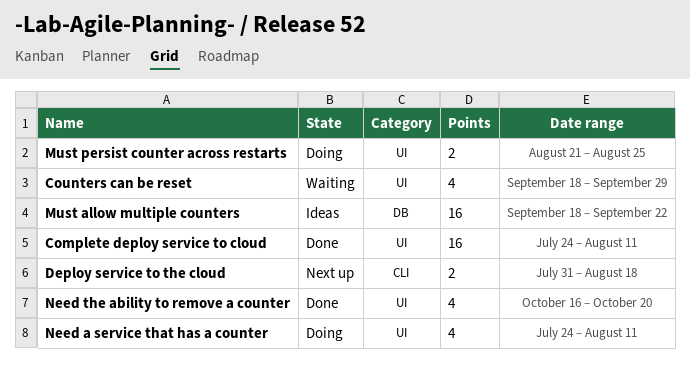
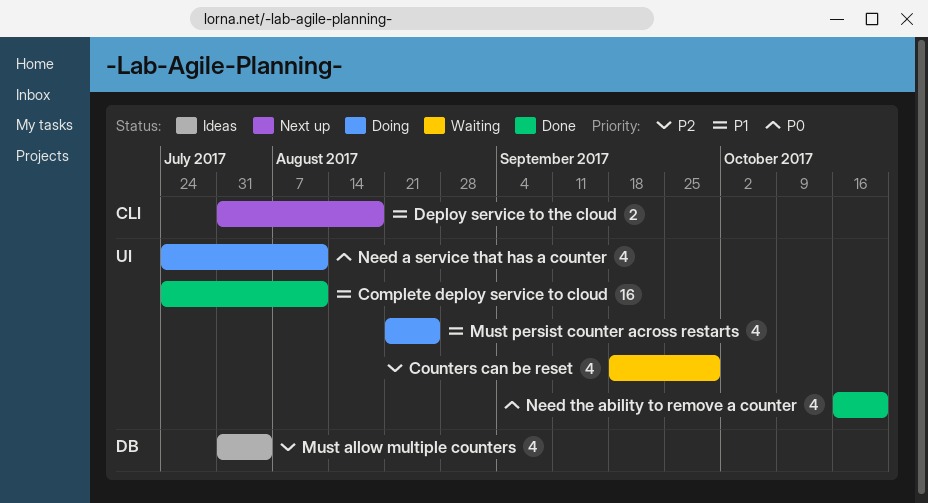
Must allow multiple counters, estimate: 16 -> 4
Must allow multiple counters, start: Sep 18 -> Jul 31
Must allow multiple counters, due: Sep 22 -> Aug 4
Must persist counter across restarts, estimate: 2 -> 4

